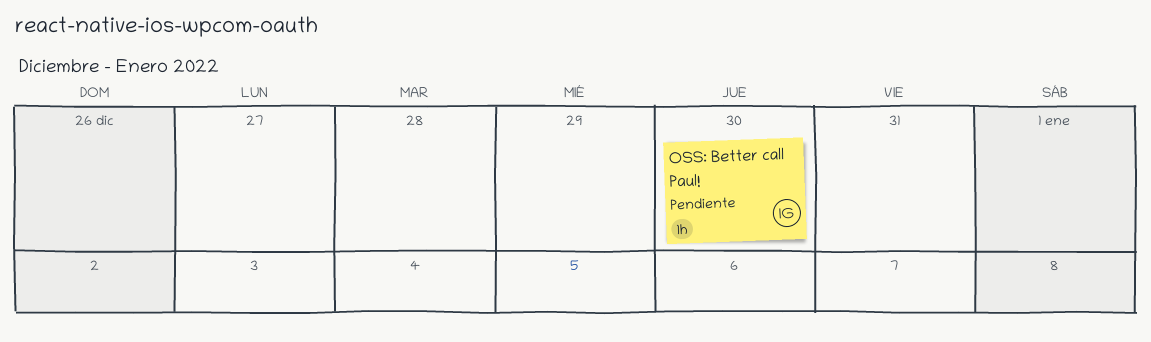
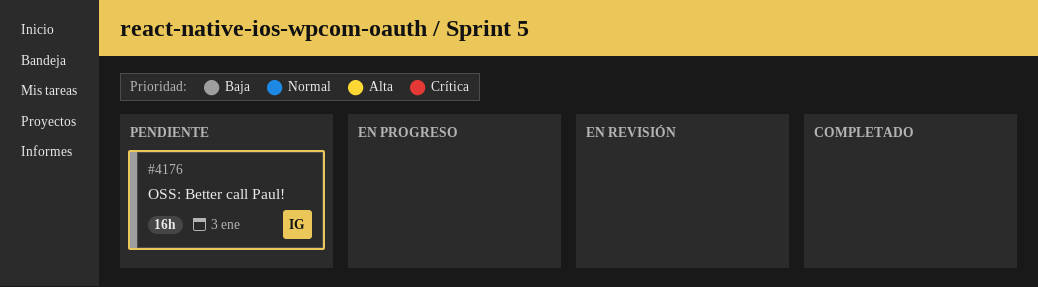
OSS: Better call Paul!, estimate: 1h -> 16h
OSS: Better call Paul!, due: Dec 30 -> Jan 3

